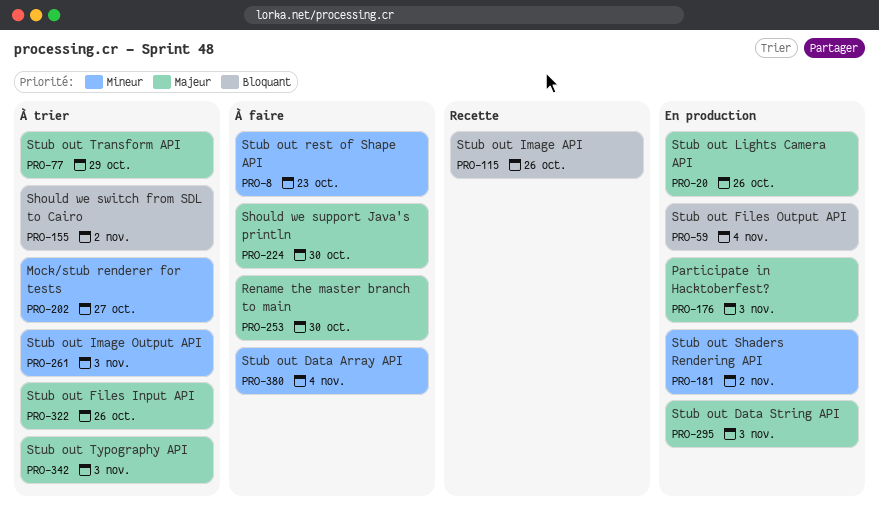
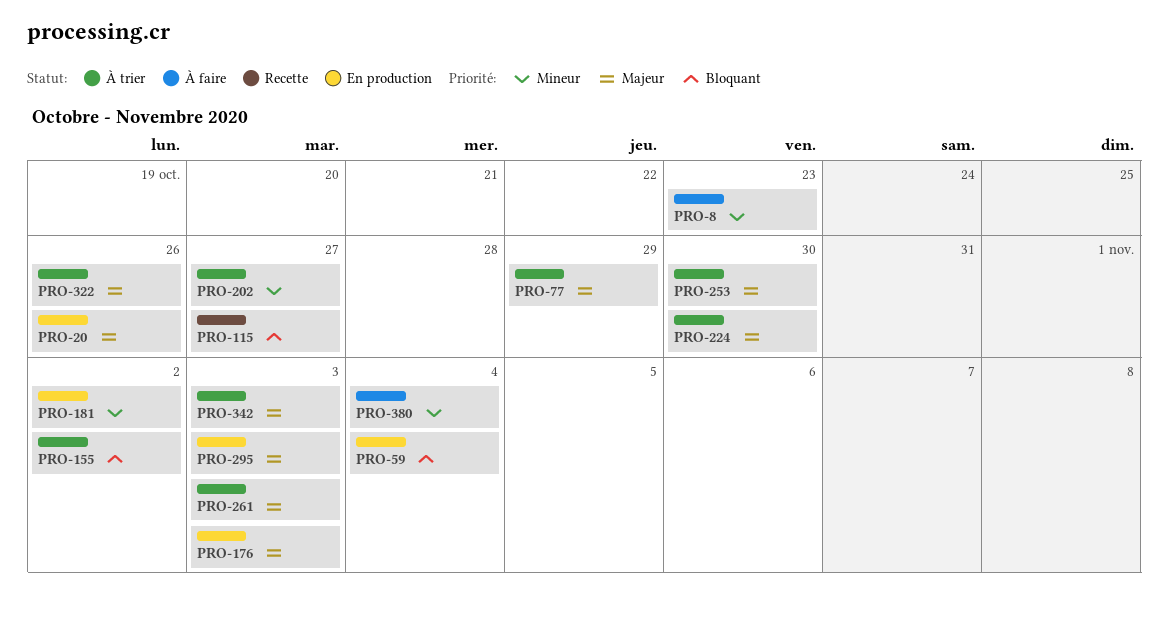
PRO-115, due: Oct 26 -> Oct 27
PRO-224, status: À faire -> À trier
PRO-253, status: À faire -> À trier
PRO-261, priority: Mineur -> Majeur

